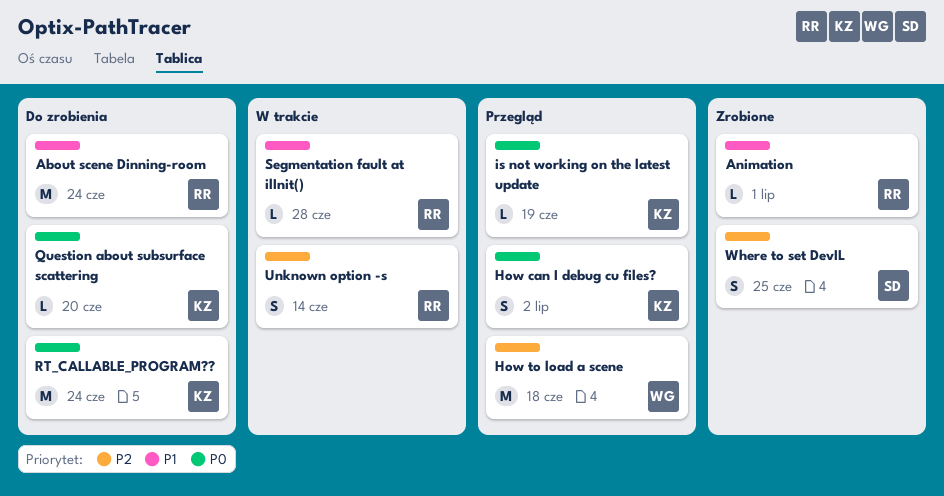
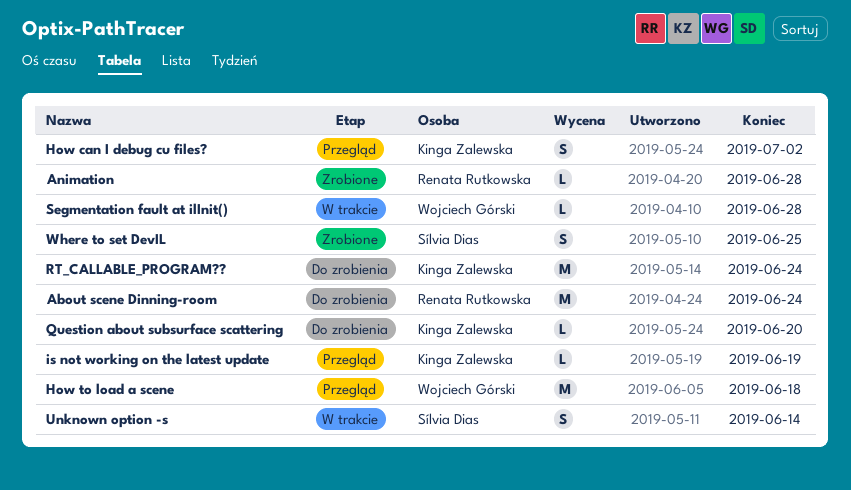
Animation, due: Jul 1 -> Jun 28
Segmentation fault at ilInit(), owner: Renata Rutkowska -> Wojciech Górski
Unknown option -s, owner: Renata Rutkowska -> Sílvia Dias

